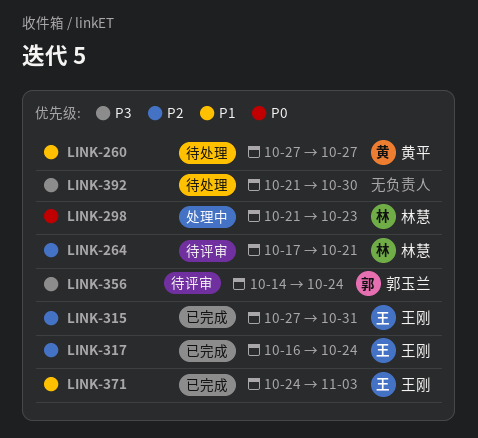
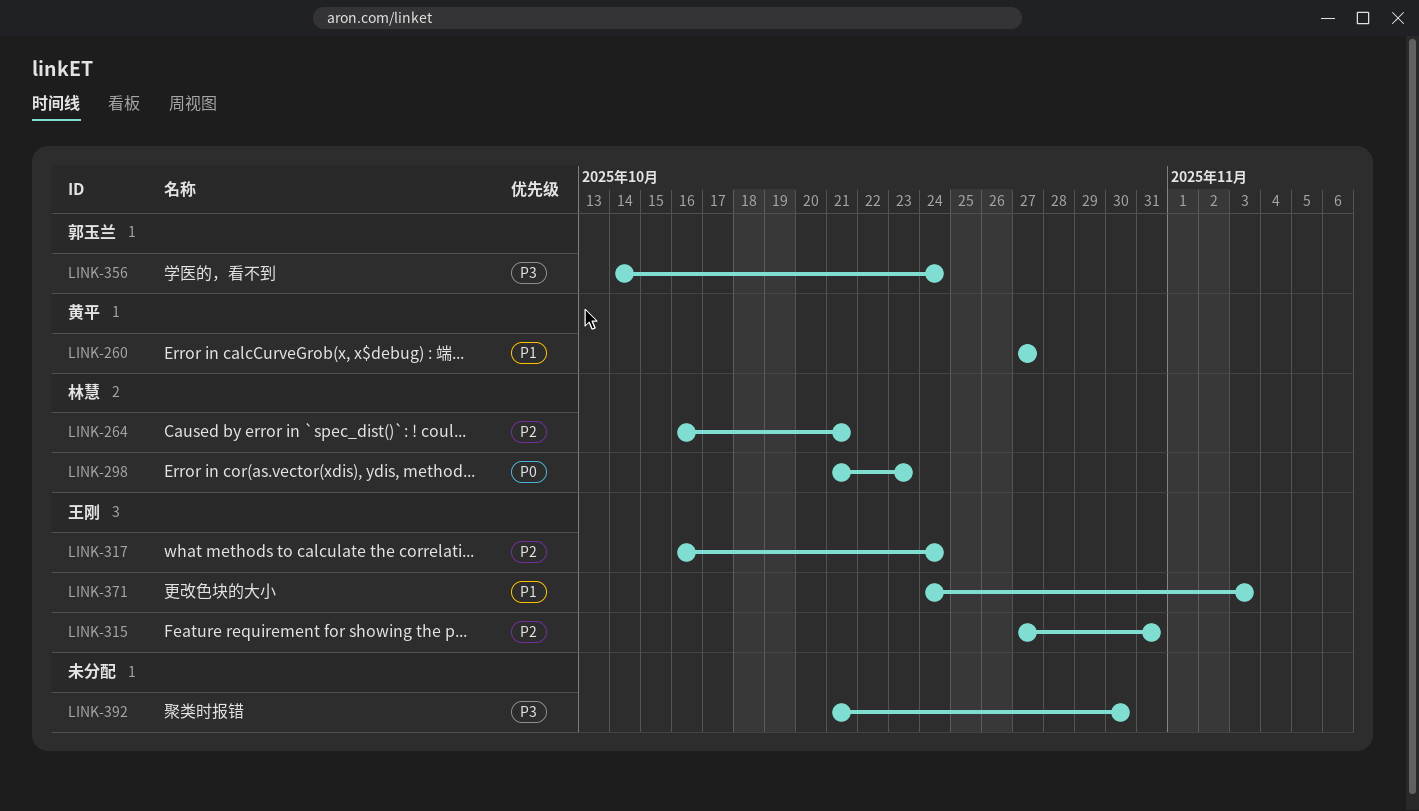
LINK-264, start: Oct 17 -> Oct 16

